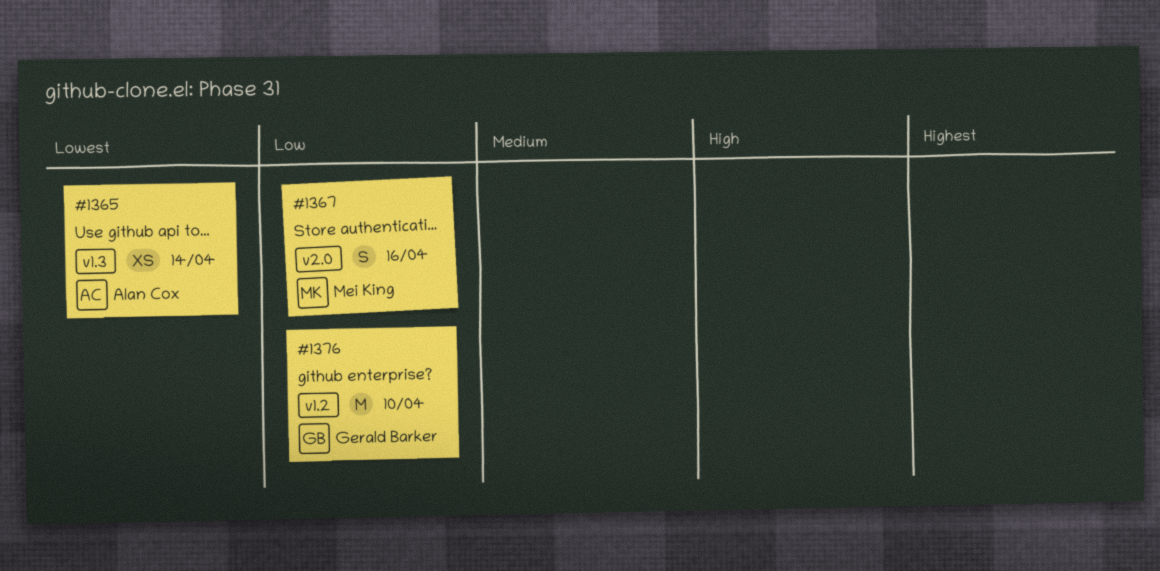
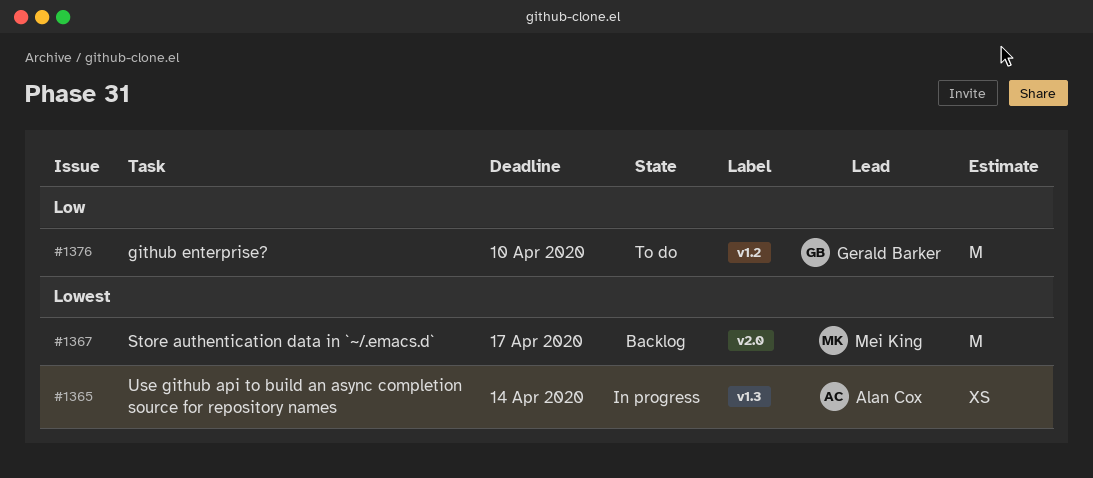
#1367, priority: Low -> Lowest
#1367, estimate: S -> M
#1367, due: Apr 16 -> Apr 17

